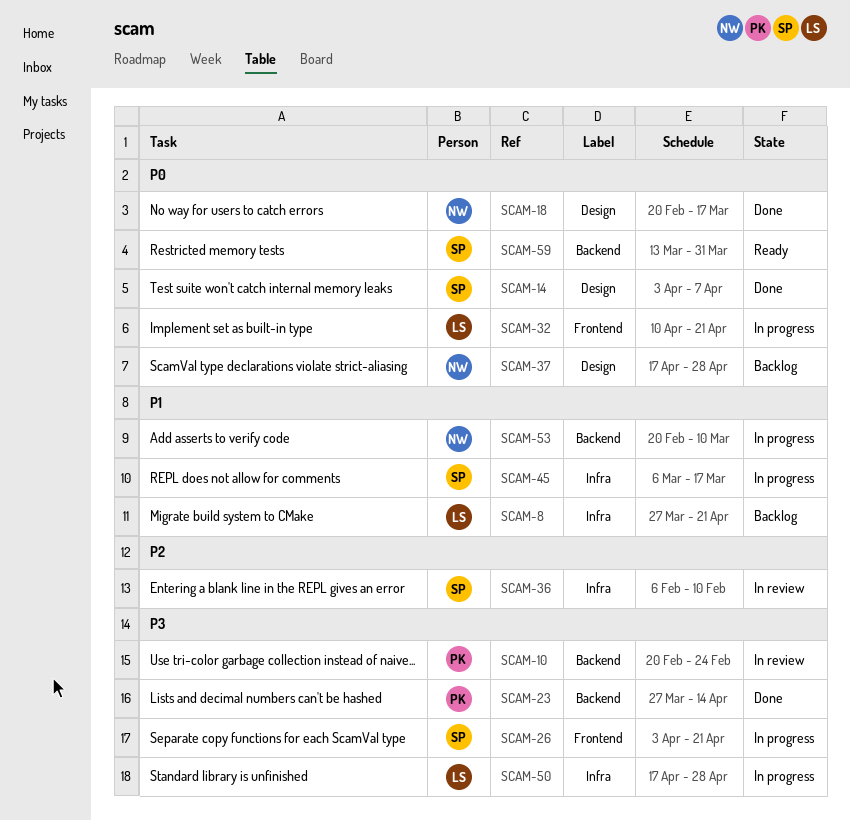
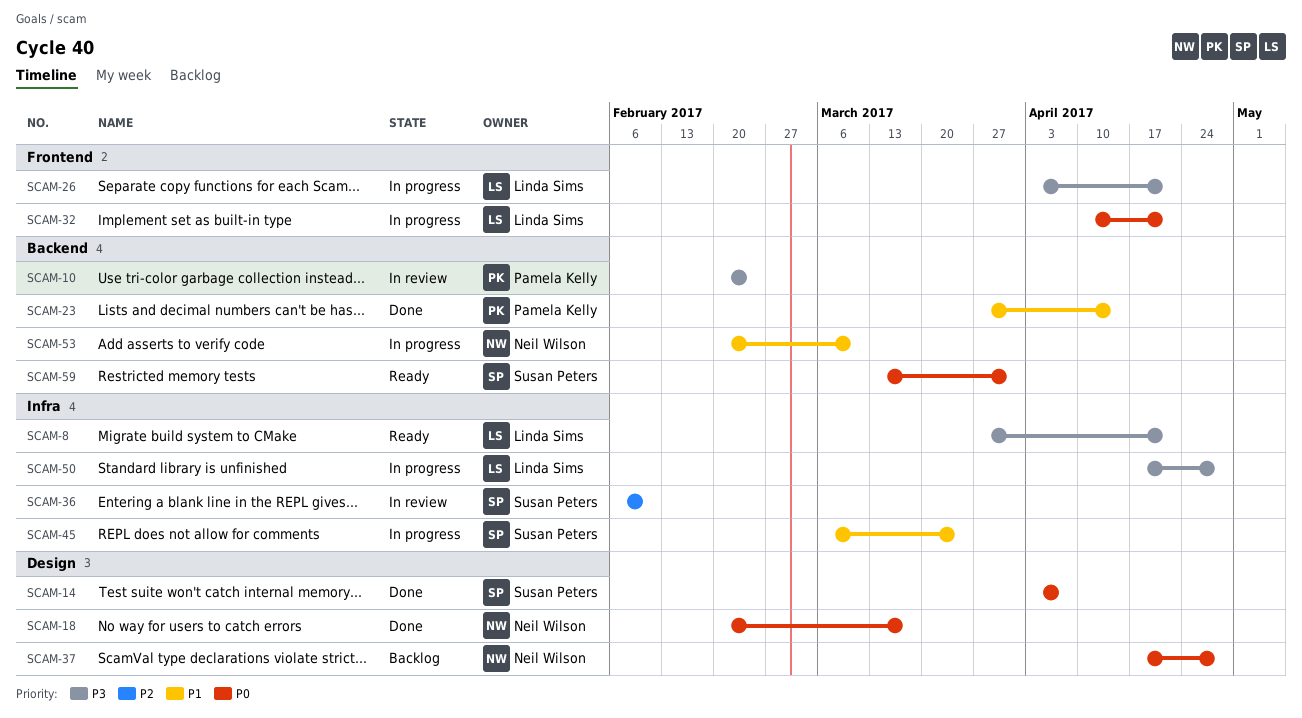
SCAM-8, status: Backlog -> Ready
SCAM-8, priority: P1 -> P3
SCAM-23, priority: P3 -> P1
SCAM-26, owner: Susan Peters -> Linda Sims
SCAM-45, due: Mar 17 -> Mar 24

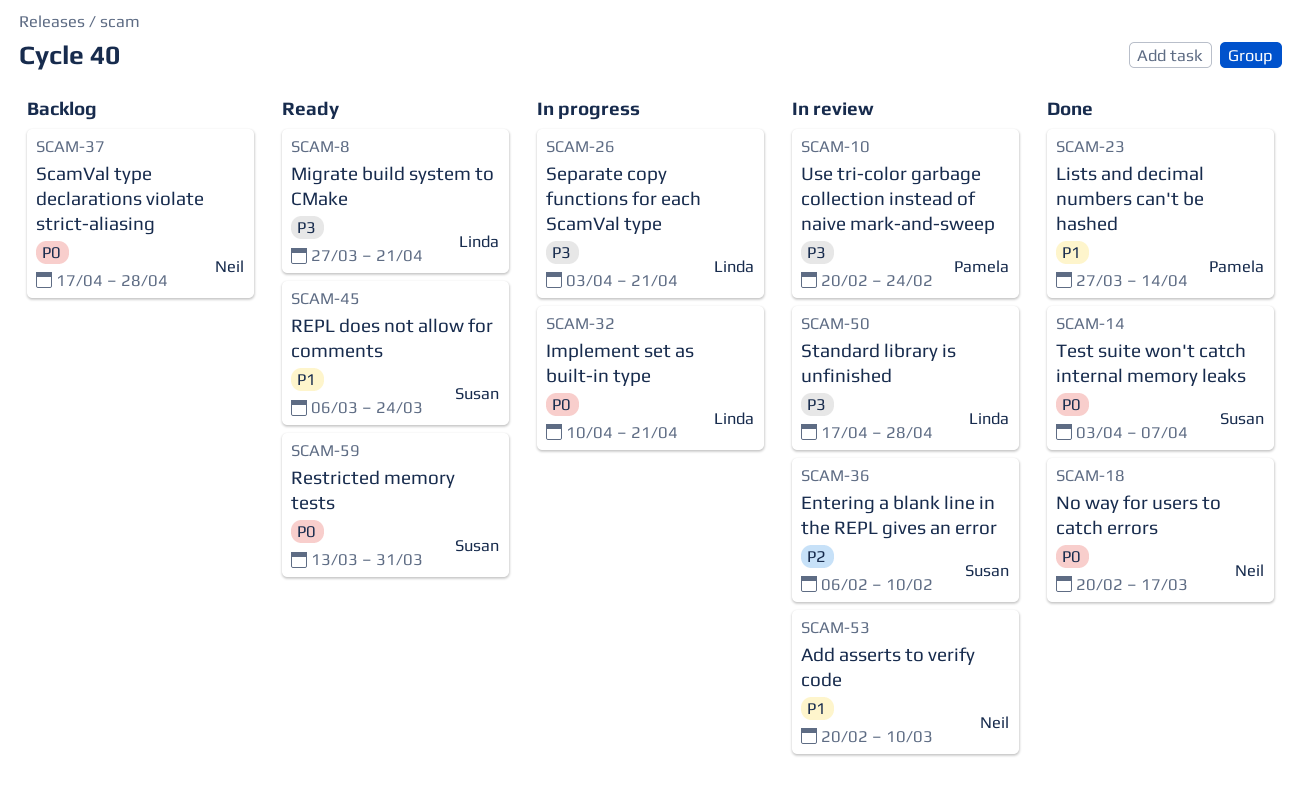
SCAM-45, status: In progress -> Ready
SCAM-50, status: In progress -> In review
SCAM-53, status: In progress -> In review

